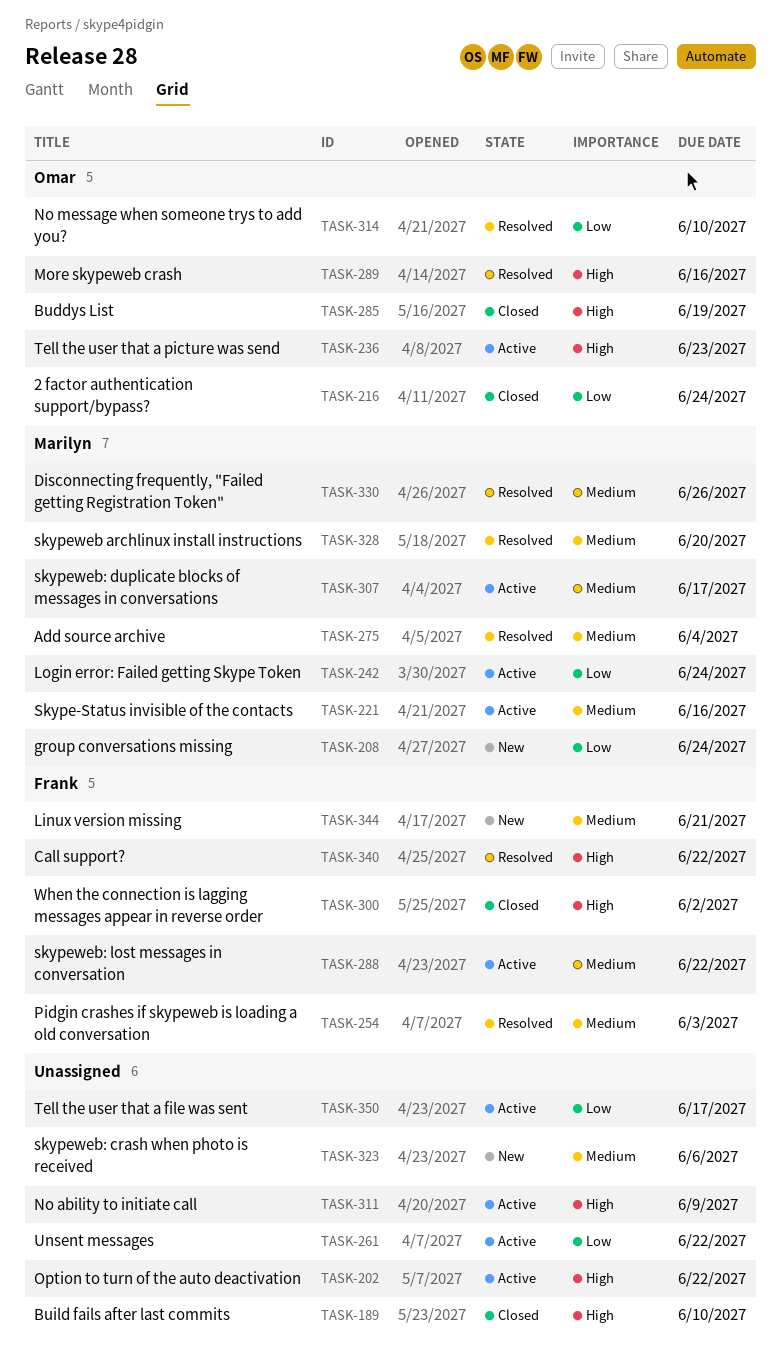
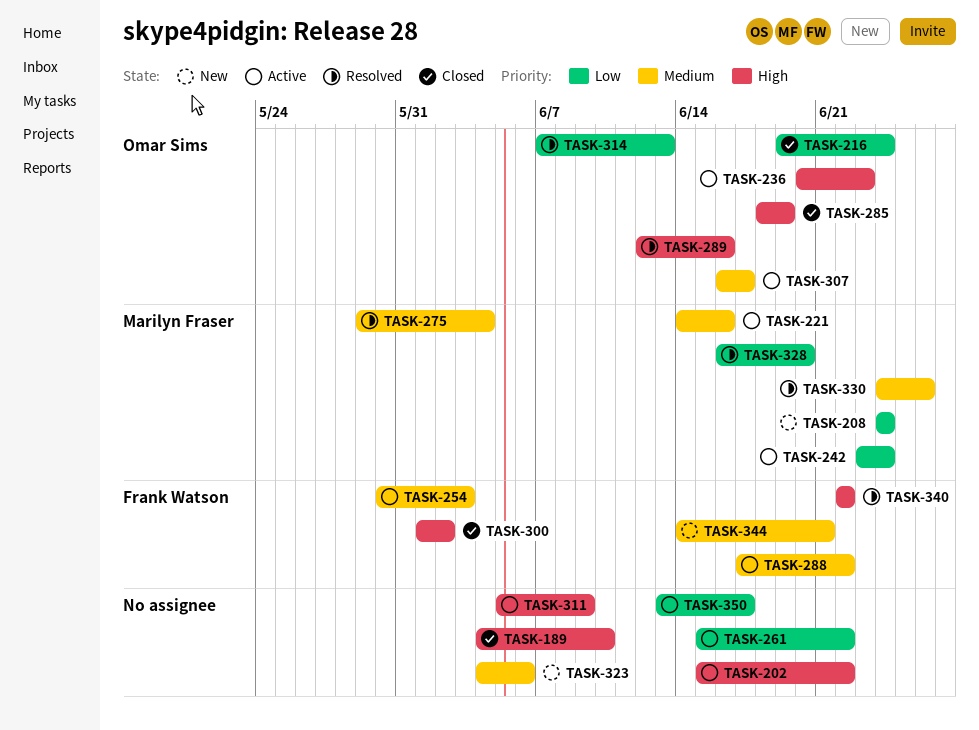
TASK-254, status: Resolved -> Active
TASK-307, owner: Marilyn Fraser -> Omar Sims
TASK-314, due: Jun 10 -> Jun 13
TASK-328, priority: Medium -> Low

